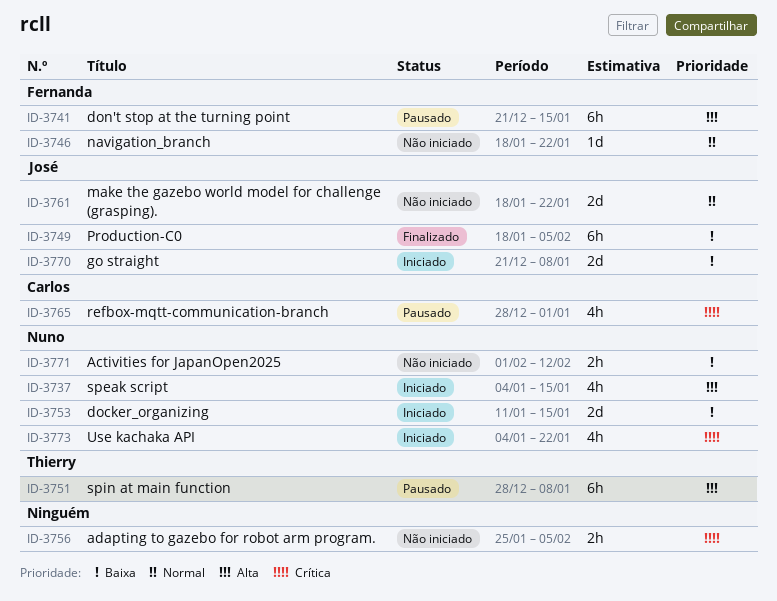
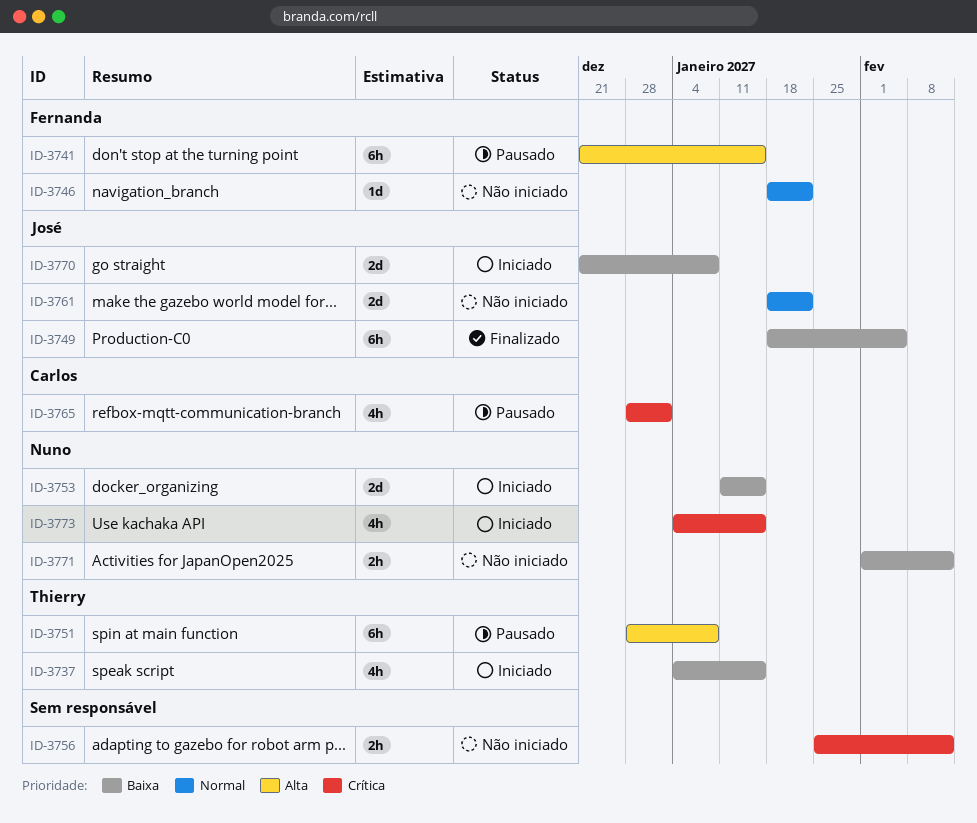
ID-3737, owner: Nuno -> Thierry
ID-3737, priority: Alta -> Baixa
ID-3756, due: Feb 5 -> Feb 12
ID-3773, due: Jan 22 -> Jan 15

